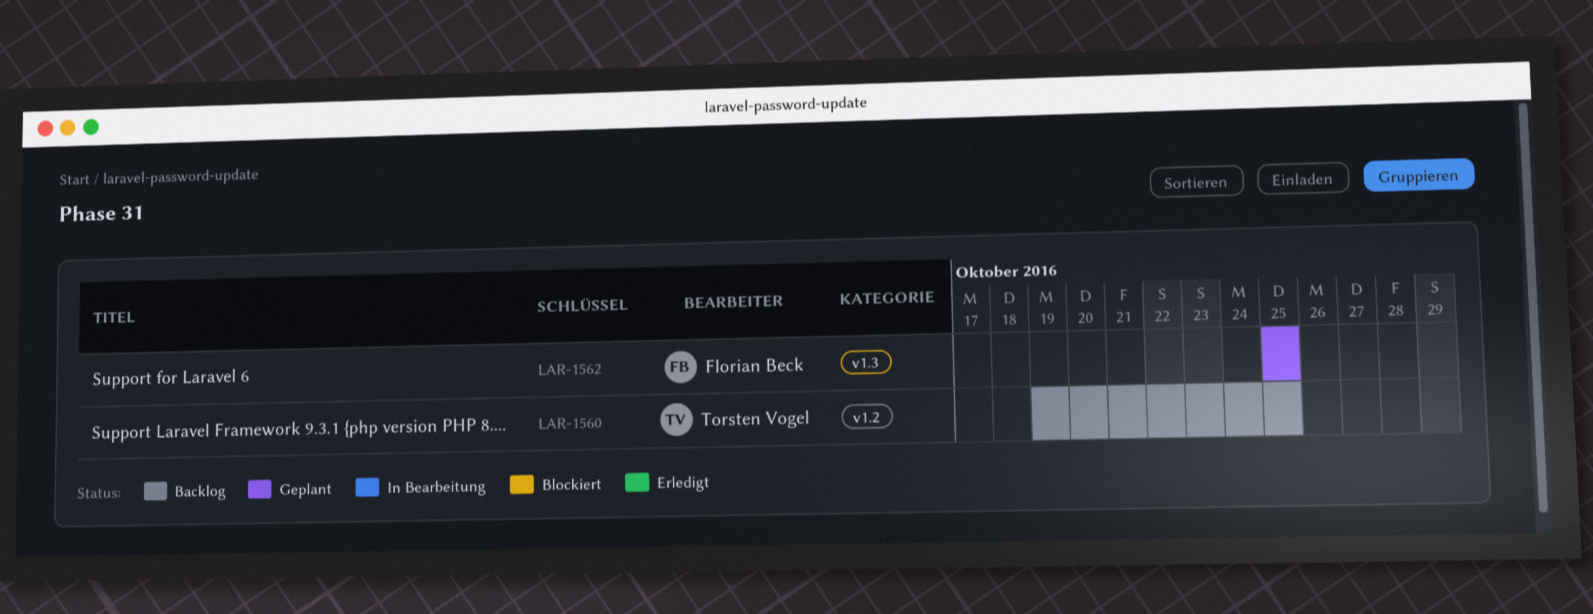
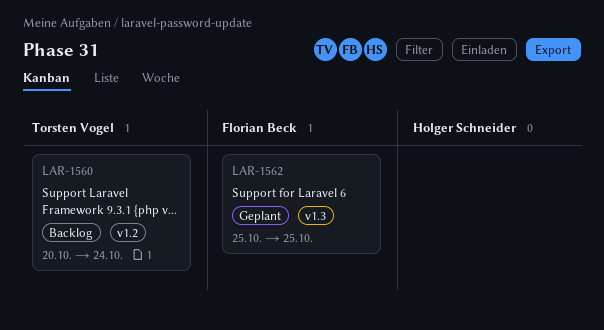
LAR-1560, start: Oct 19 -> Oct 20
LAR-1560, due: Oct 25 -> Oct 24

